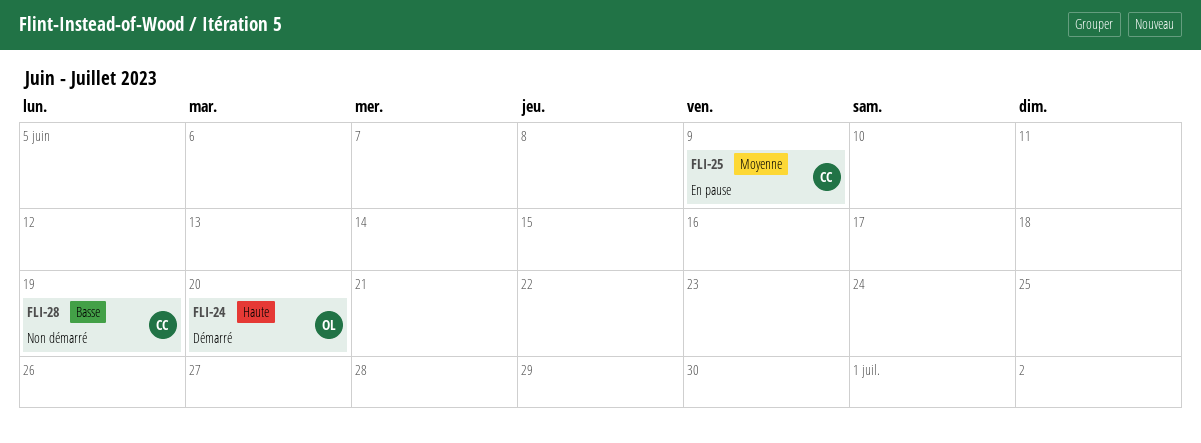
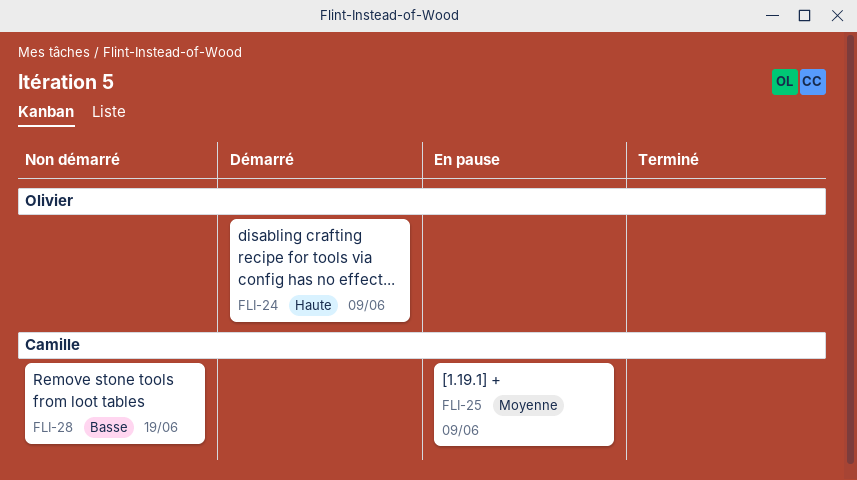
FLI-24, due: Jun 20 -> Jun 9

